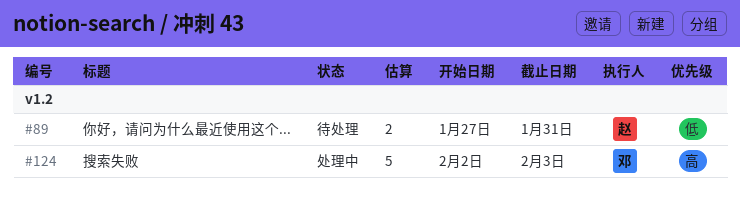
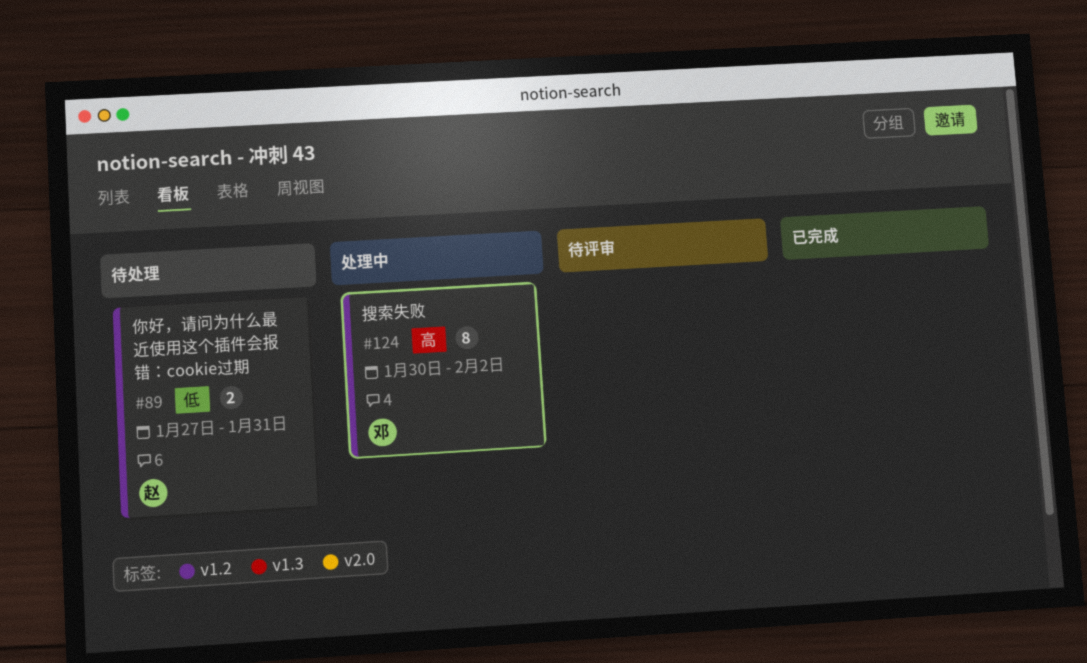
#124, estimate: 5 -> 8
#124, start: Feb 2 -> Jan 30
#124, due: Feb 3 -> Feb 2

